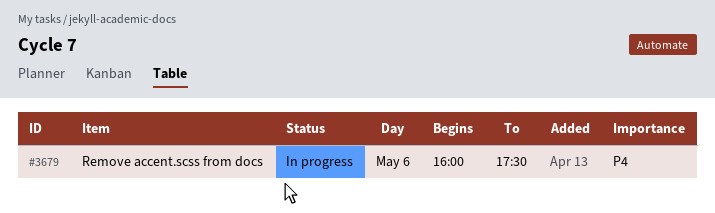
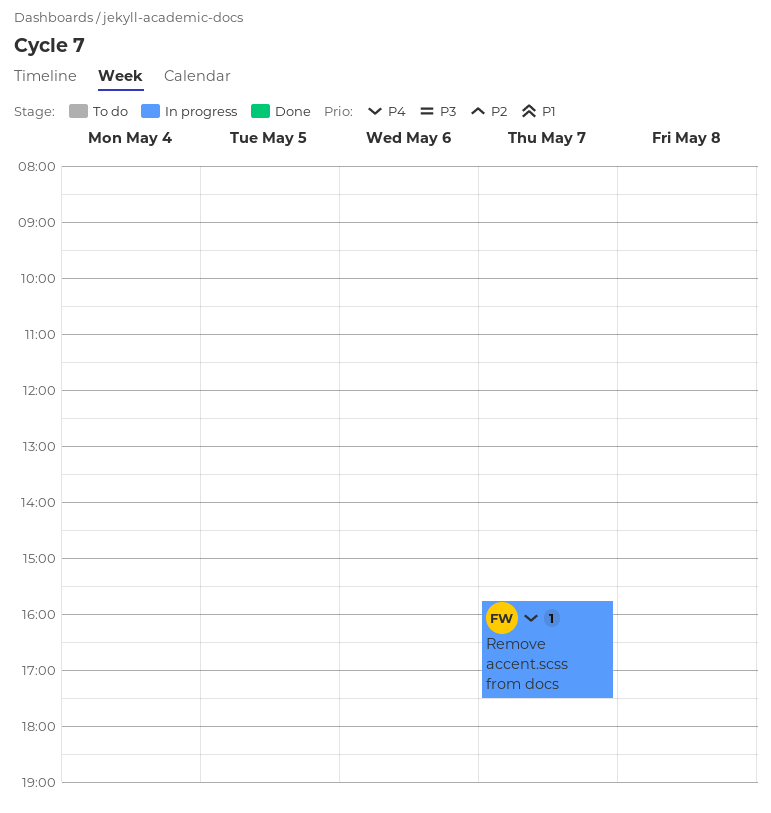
Remove accent.scss from docs, day: May 6 -> May 7
Remove accent.scss from docs, begins: 16:00 -> 15:45

